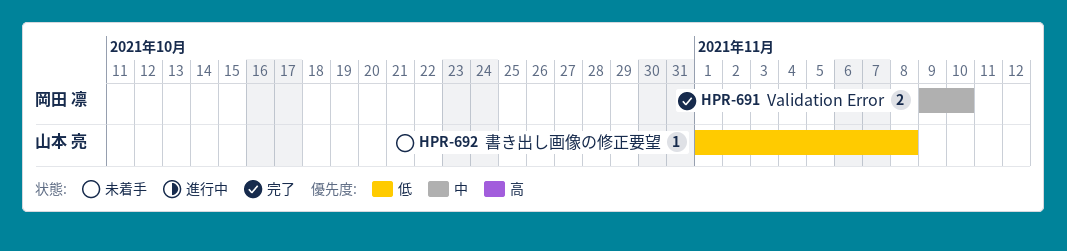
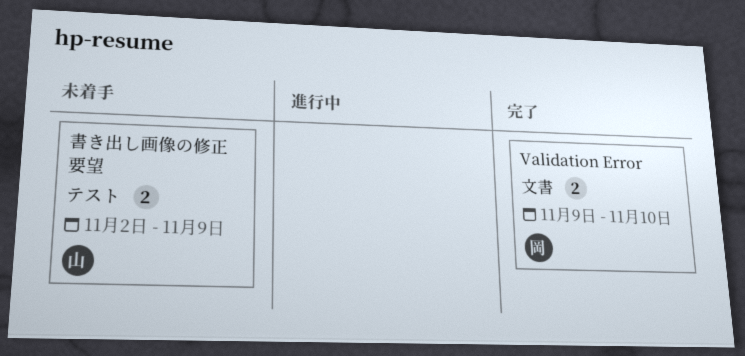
書き出し画像の修正要望, estimate: 1 -> 2
書き出し画像の修正要望, start: Nov 1 -> Nov 2
書き出し画像の修正要望, due: Nov 8 -> Nov 9

